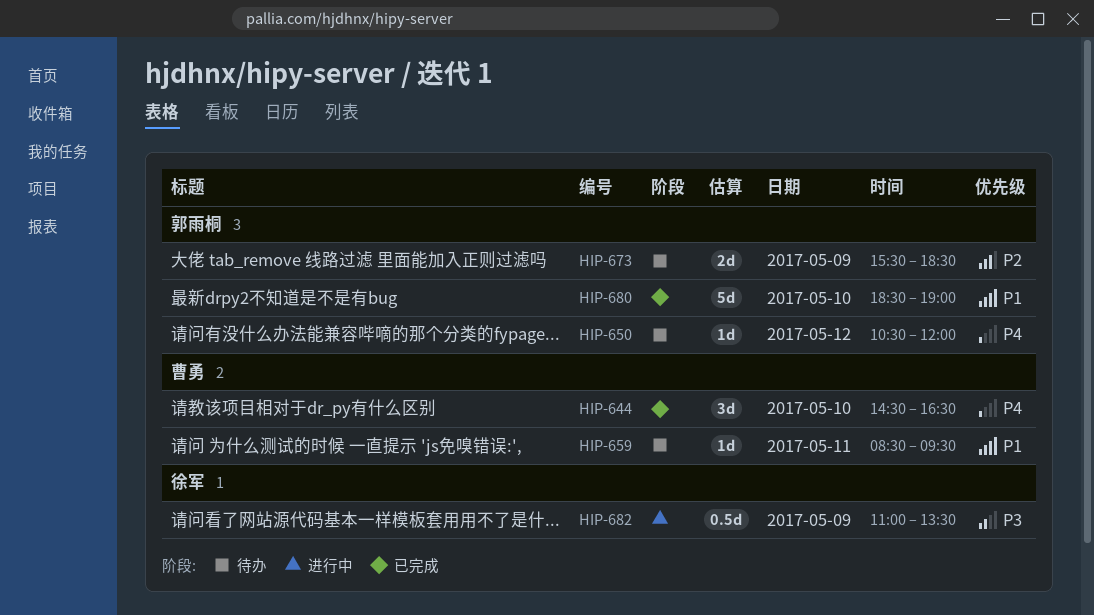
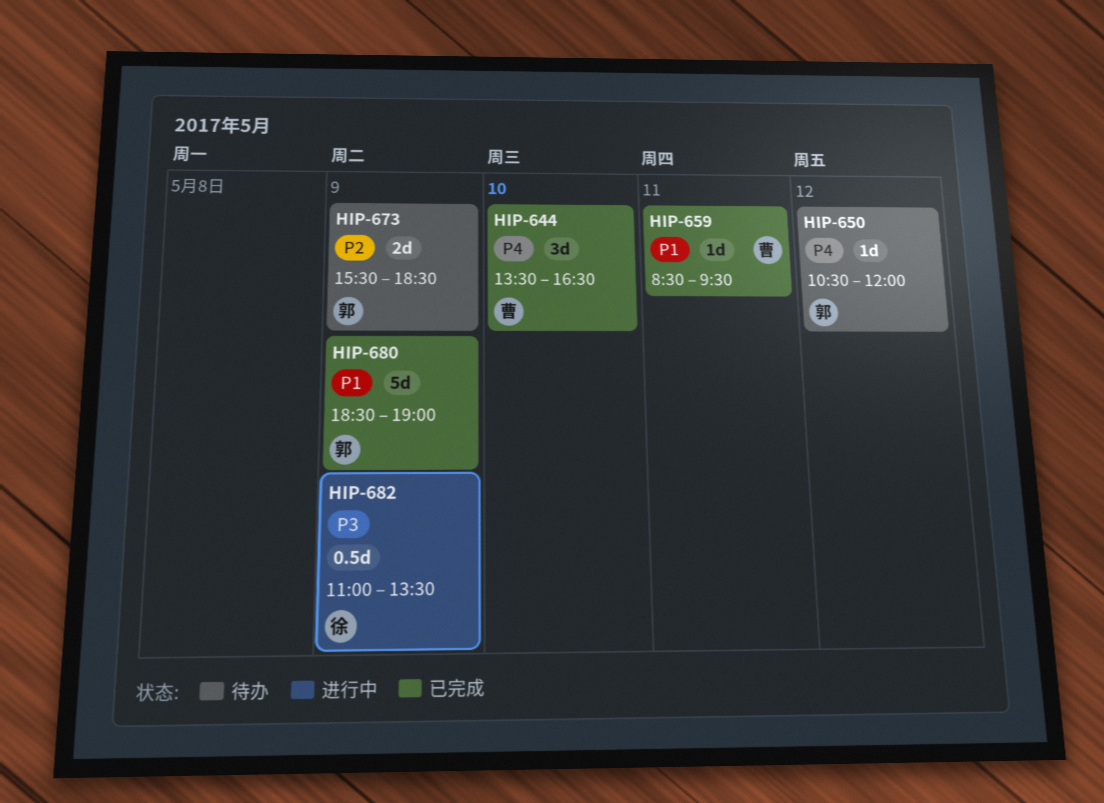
HIP-644, begins: 14:30 -> 13:30
HIP-659, status: 待办 -> 已完成
HIP-680, day: May 10 -> May 9

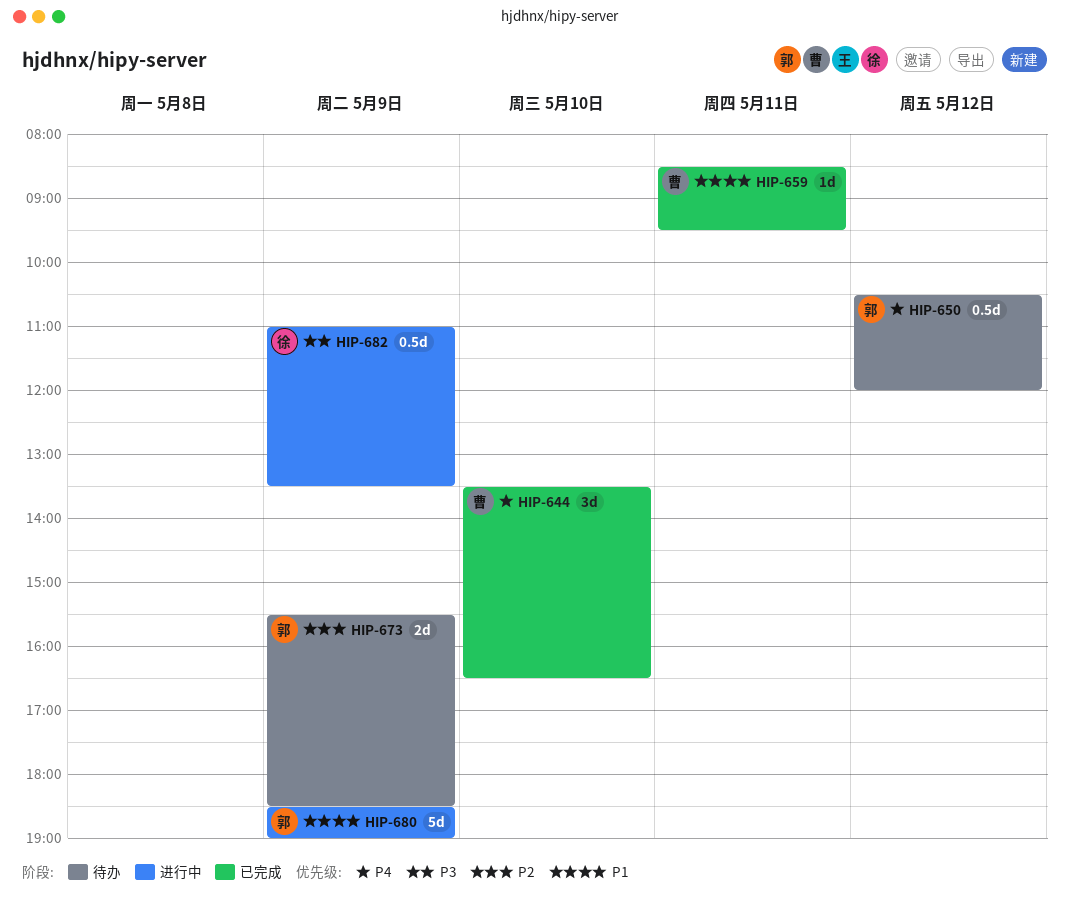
HIP-650, estimate: 1d -> 0.5d
HIP-680, status: 已完成 -> 进行中

